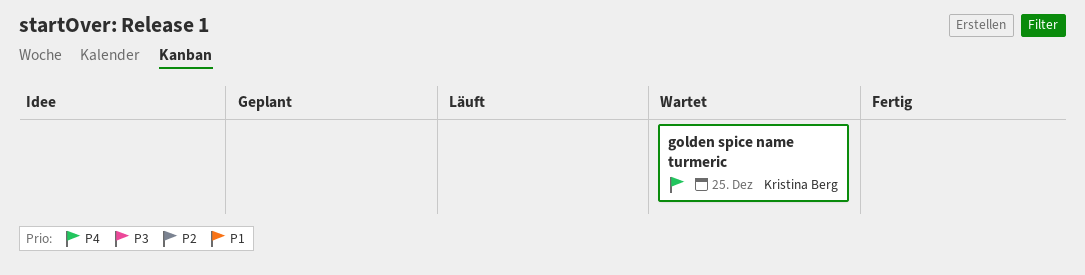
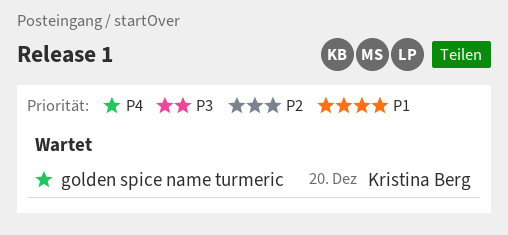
golden spice name turmeric, due: Dec 25 -> Dec 20

